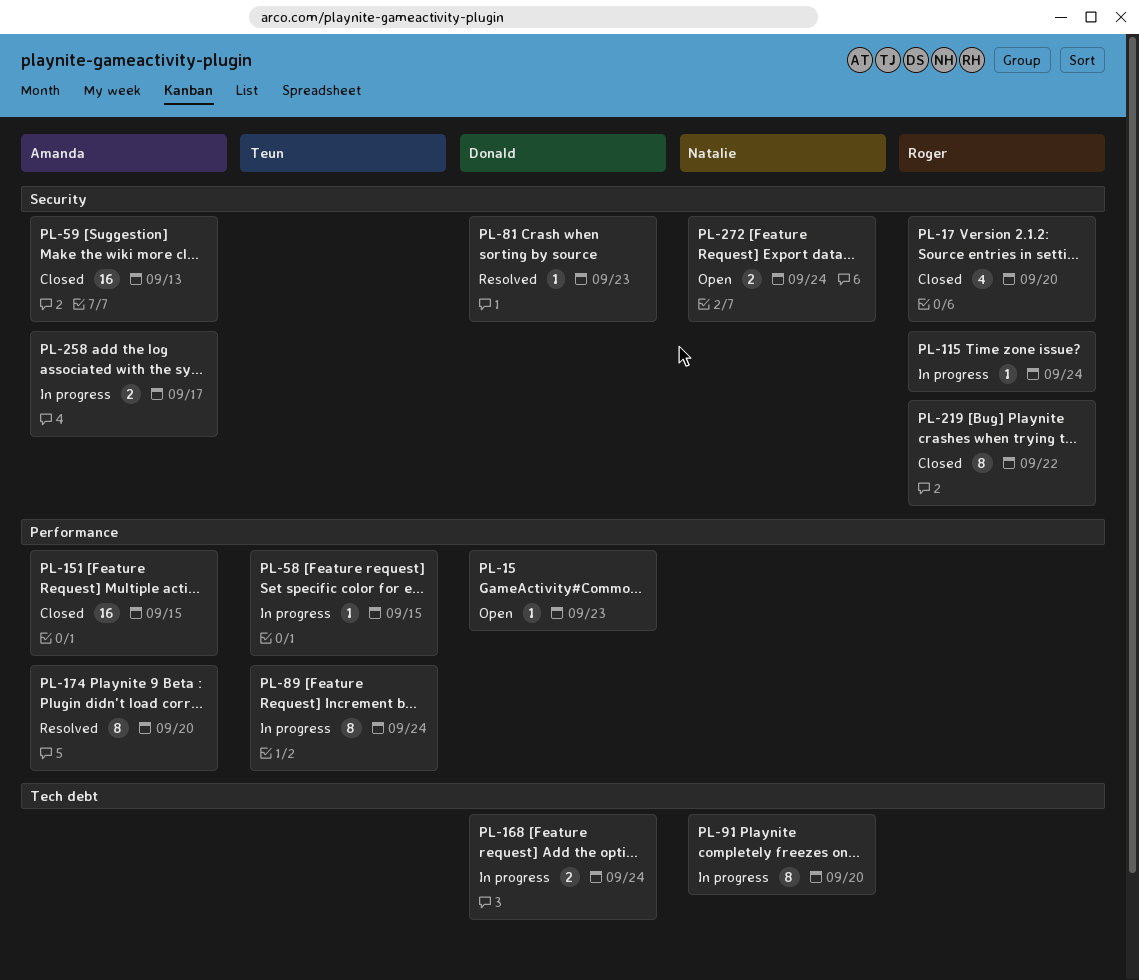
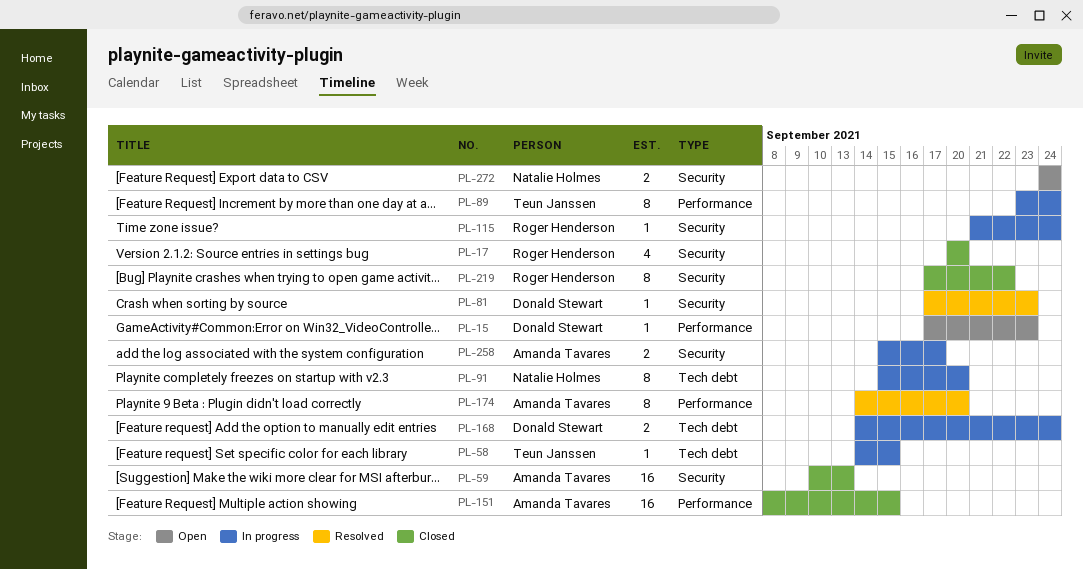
PL-58, label: Performance -> Tech debt

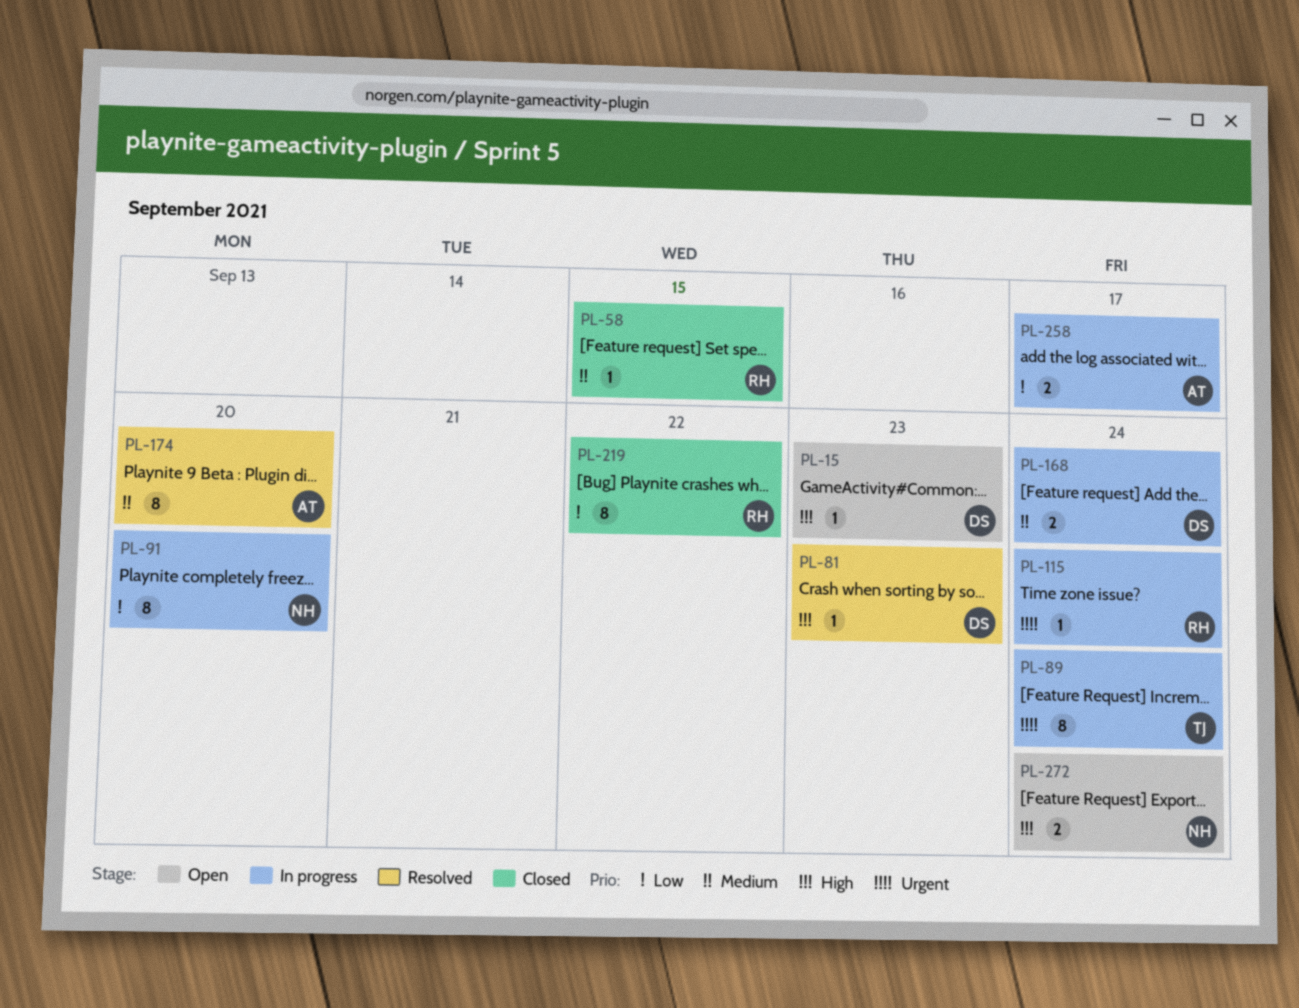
PL-17: present -> none
PL-58, status: In progress -> Closed
PL-58, owner: Teun Janssen -> Roger Henderson
PL-59: present -> none
PL-151: present -> none

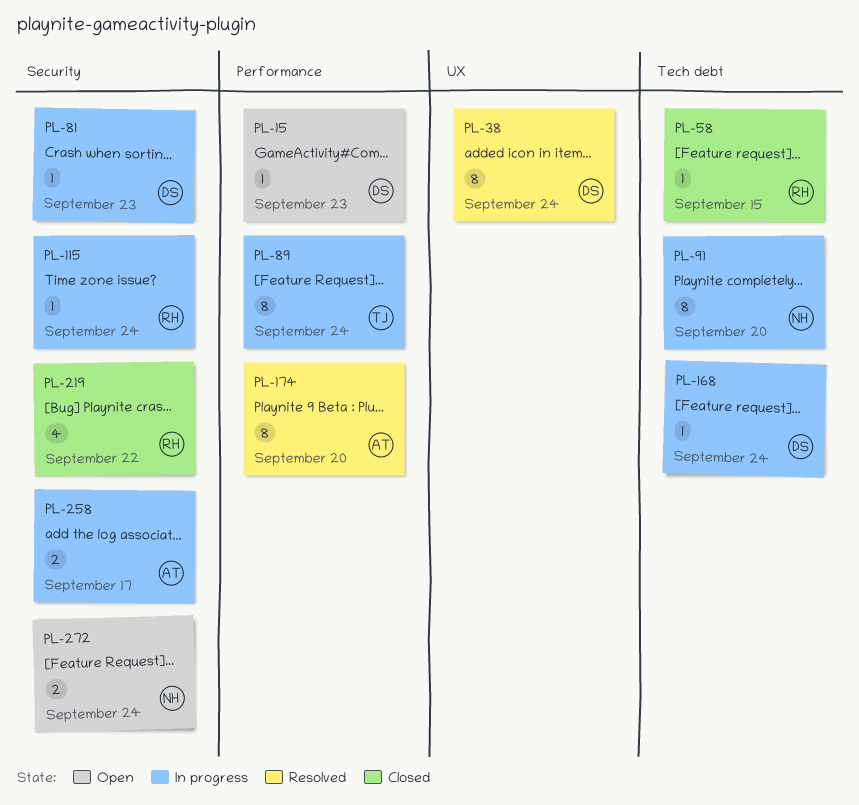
PL-38: none -> present
PL-81, status: Resolved -> In progress
PL-168, estimate: 2 -> 1
PL-219, estimate: 8 -> 4

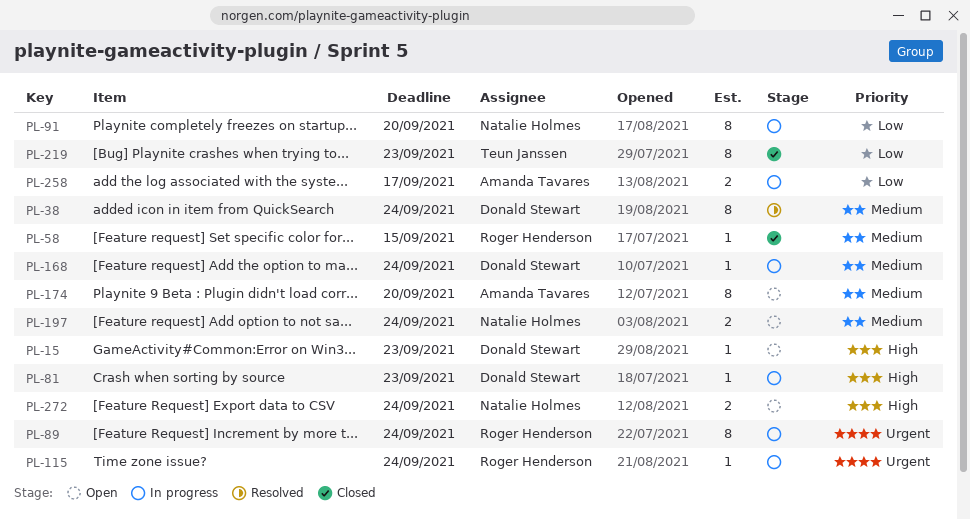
PL-89, owner: Teun Janssen -> Roger Henderson
PL-174, status: Resolved -> Open
PL-197: none -> present
PL-219, owner: Roger Henderson -> Teun Janssen
PL-219, estimate: 4 -> 8
PL-219, due: Sep 22 -> Sep 23

